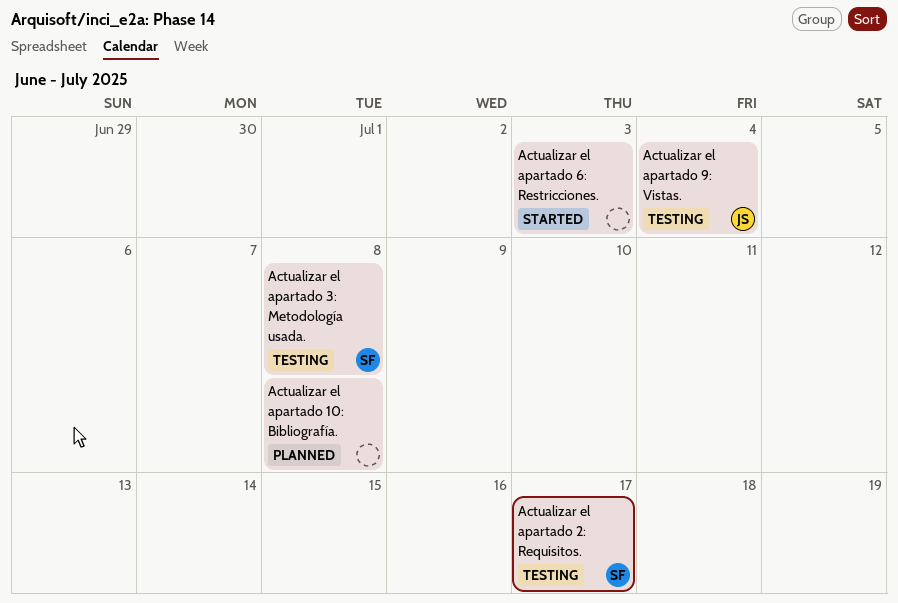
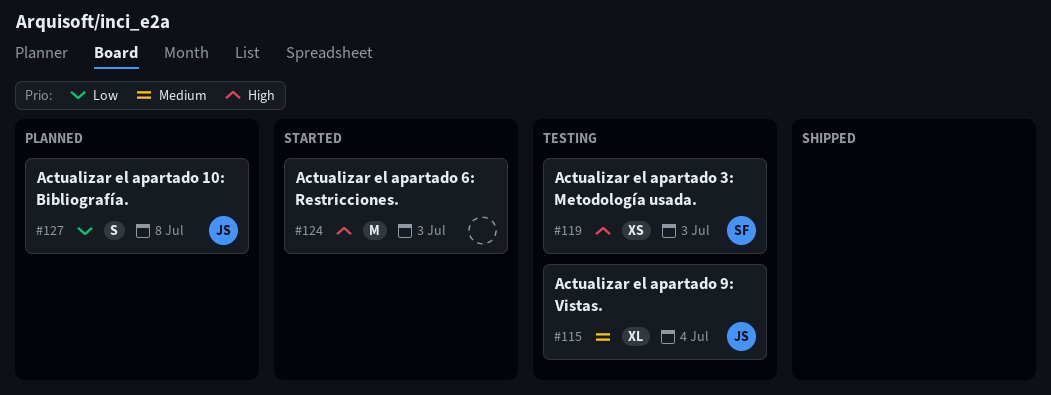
Actualizar el apartado 10: Bibliografía., owner: none -> JS
Actualizar el apartado 2: Requisitos.: present -> none
Actualizar el apartado 3: Metodología usada., due: Jul 8 -> Jul 3

